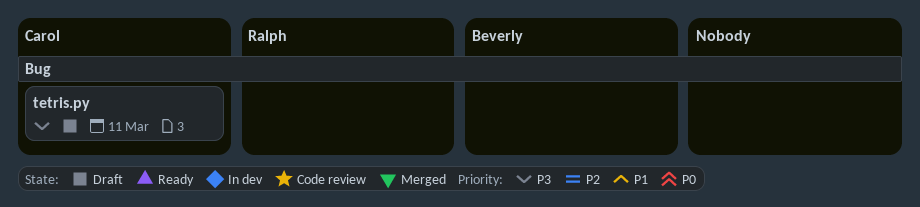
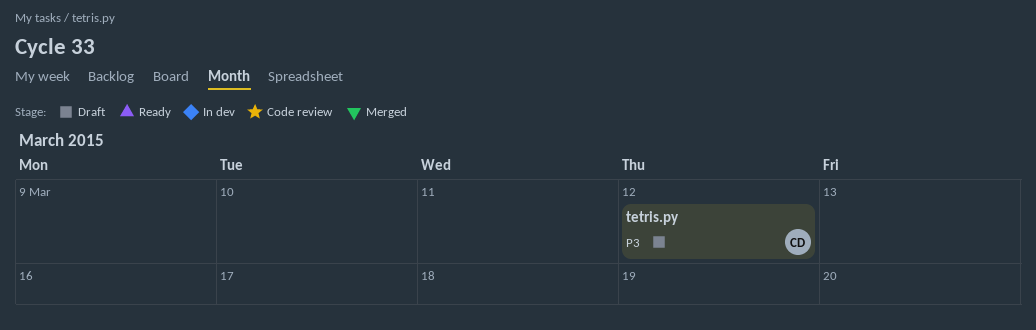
tetris.py, due: Mar 11 -> Mar 12

